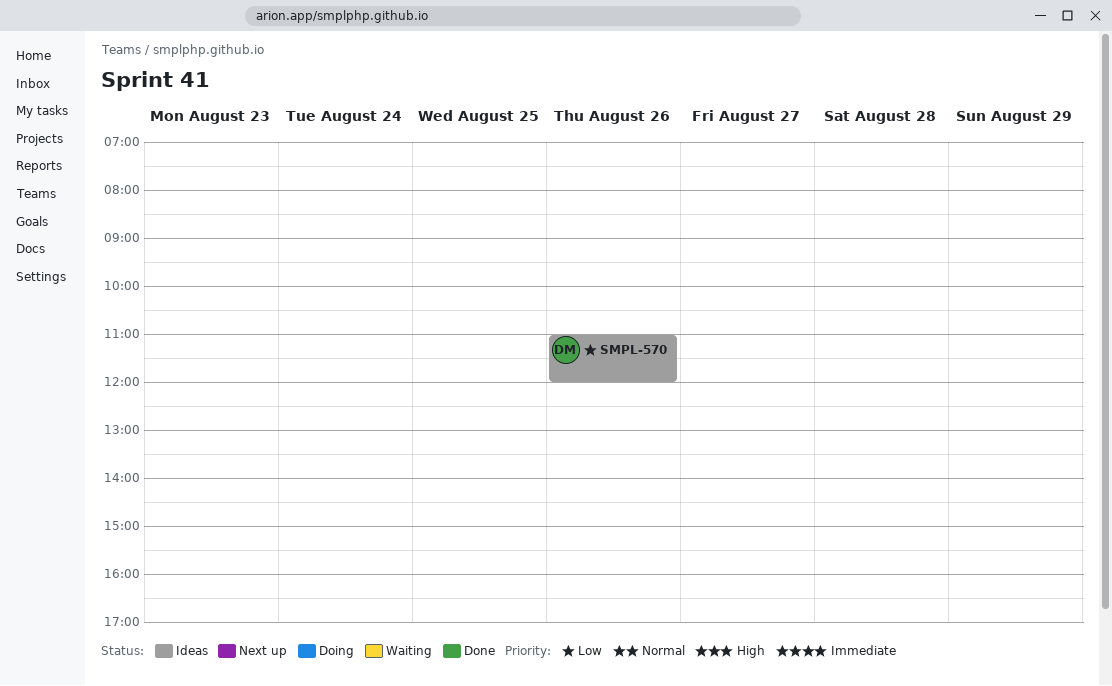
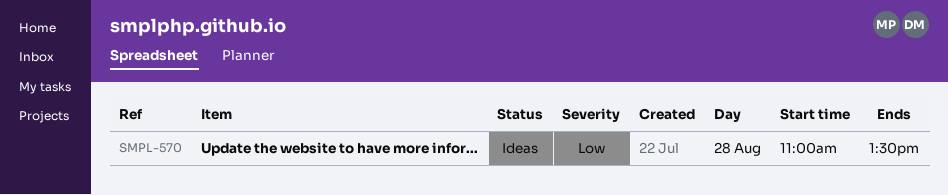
SMPL-570, day: Aug 26 -> Aug 28
SMPL-570, ends: 12:00 -> 13:30

